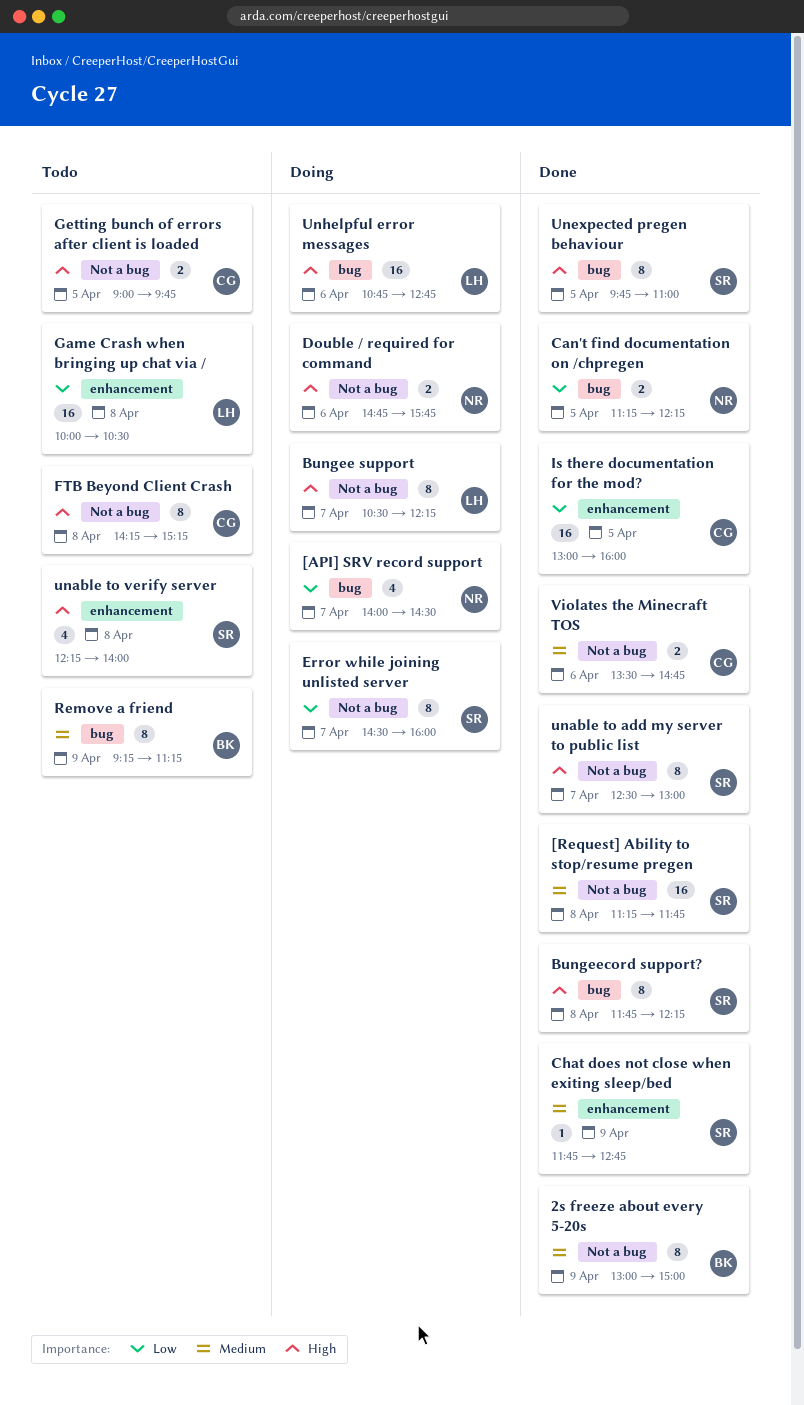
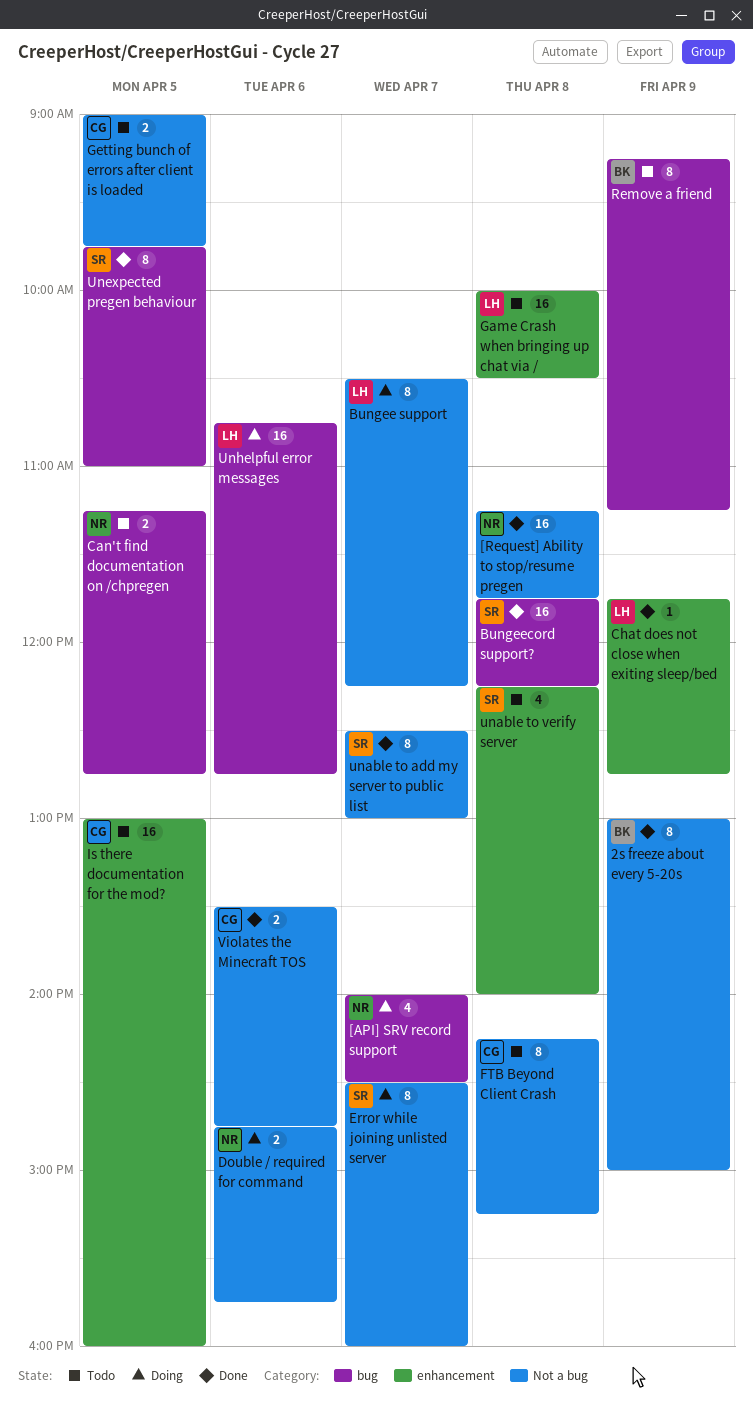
[Request] Ability to stop/resume pregen, owner: SR -> NR
Bungeecord support?, estimate: 8 -> 16
Can't find documentation on /chpregen, status: Done -> Todo
Can't find documentation on /chpregen, ends: 12:15 -> 12:45
Chat does not close when exiting sleep/bed, owner: SR -> LH
Is there documentation for the mod?, status: Done -> Todo

